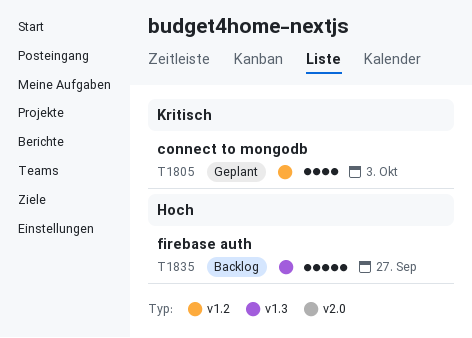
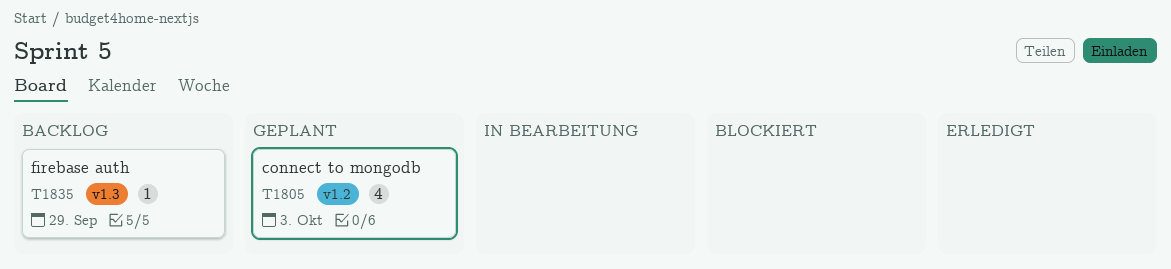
T1835, estimate: 5 -> 1
T1835, due: Sep 27 -> Sep 29

